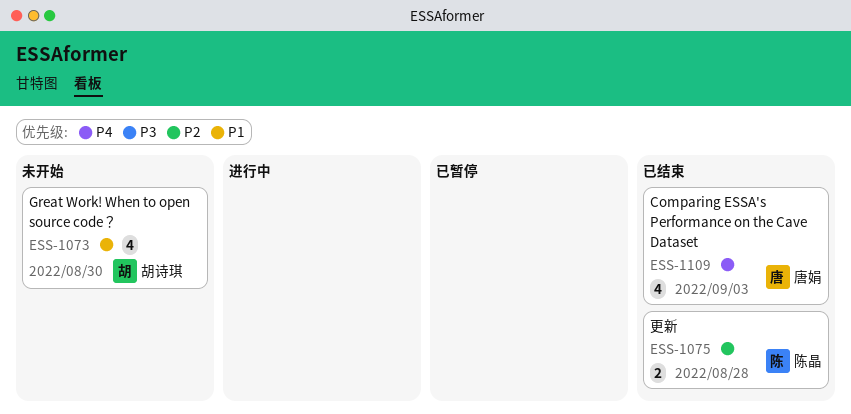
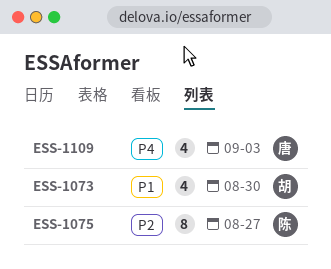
ESS-1075, estimate: 2 -> 8
ESS-1075, due: Aug 28 -> Aug 27

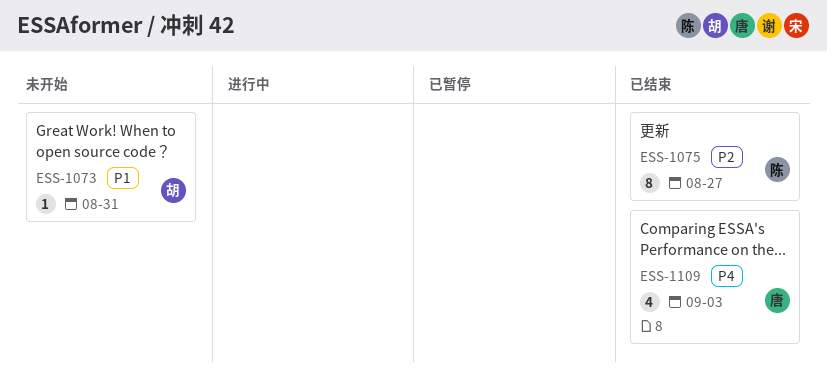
ESS-1073, estimate: 4 -> 1
ESS-1073, due: Aug 30 -> Aug 31

